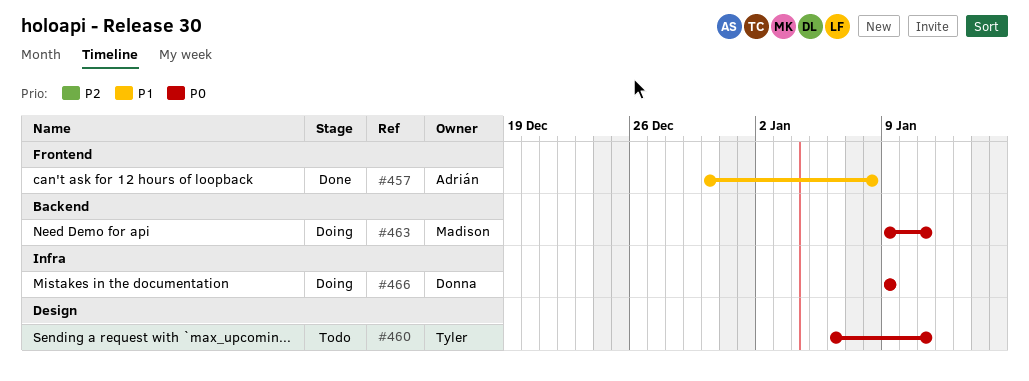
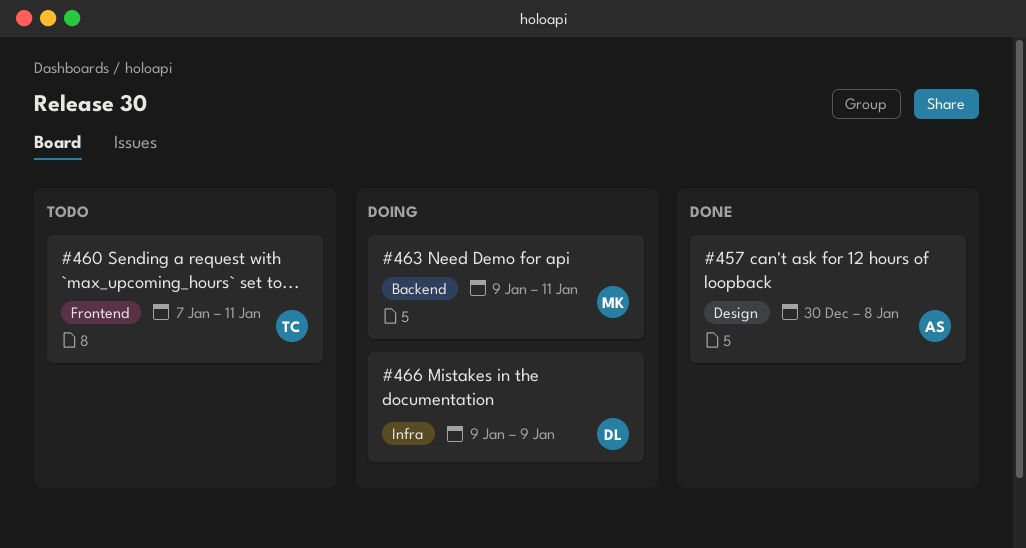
#457, label: Frontend -> Design
#460, label: Design -> Frontend
#460, start: Jan 6 -> Jan 7

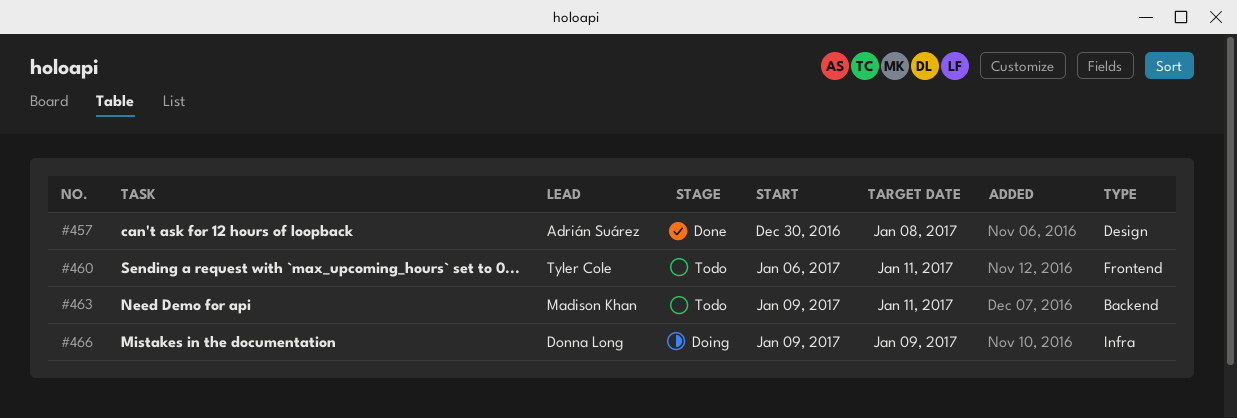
#460, start: Jan 7 -> Jan 6
#463, status: Doing -> Todo

